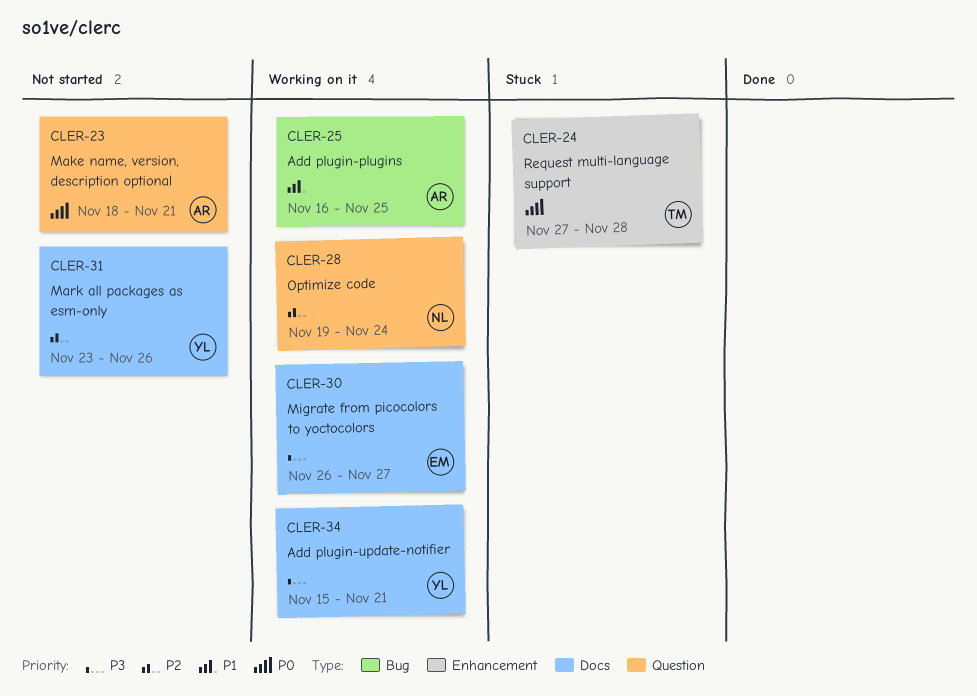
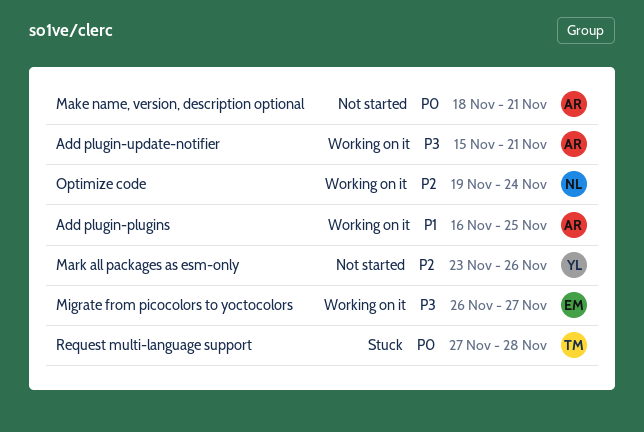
Add plugin-update-notifier, owner: YL -> AR

